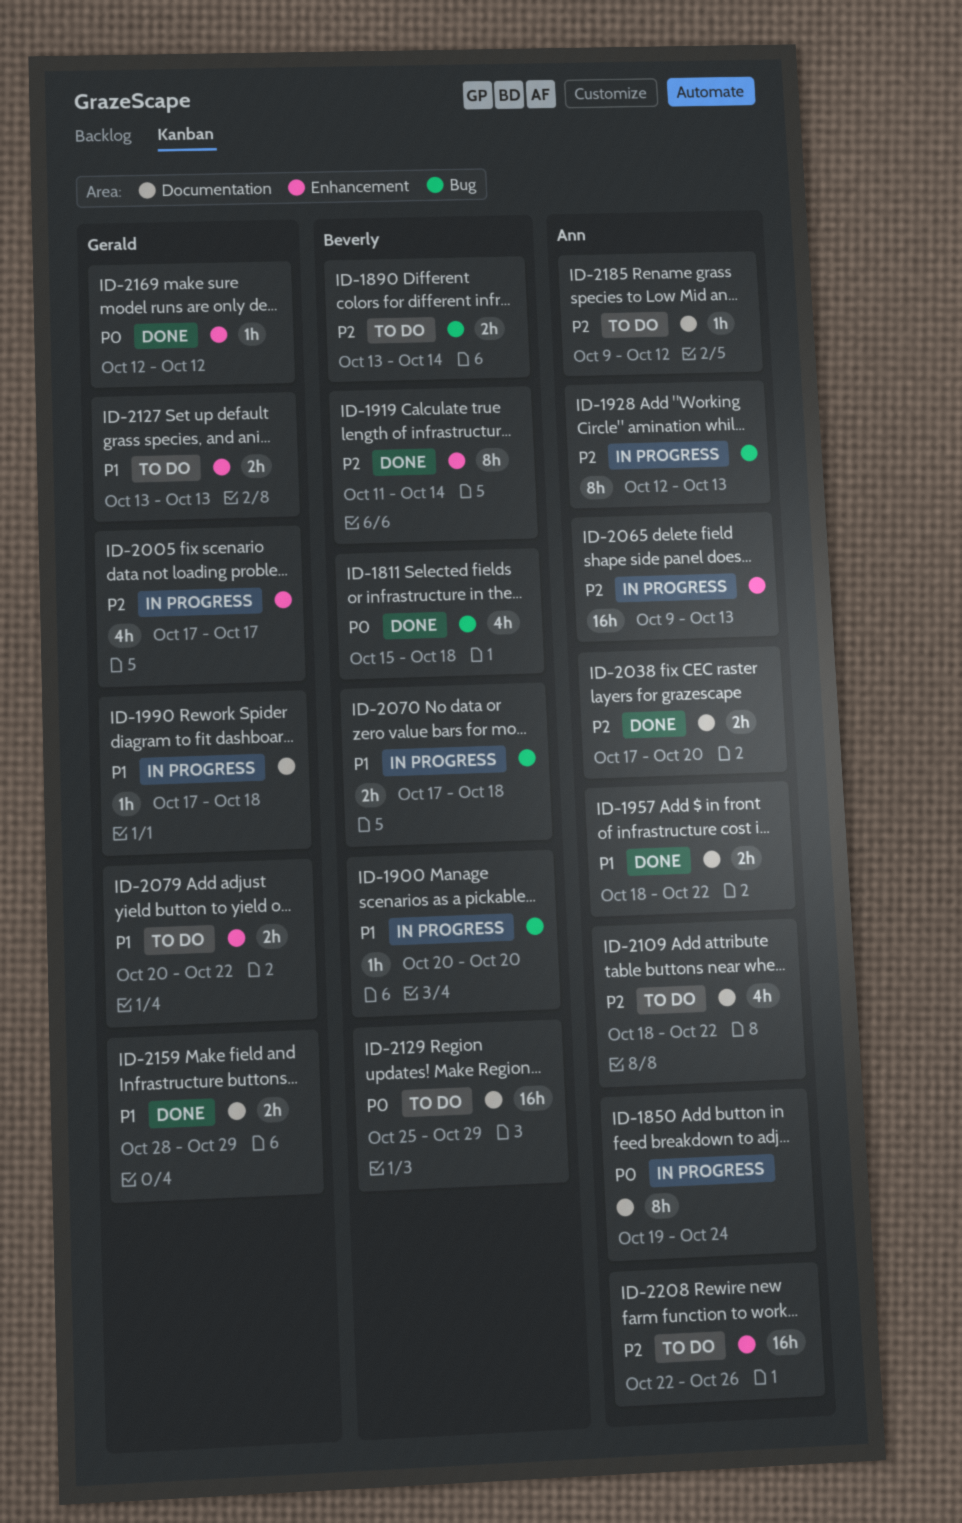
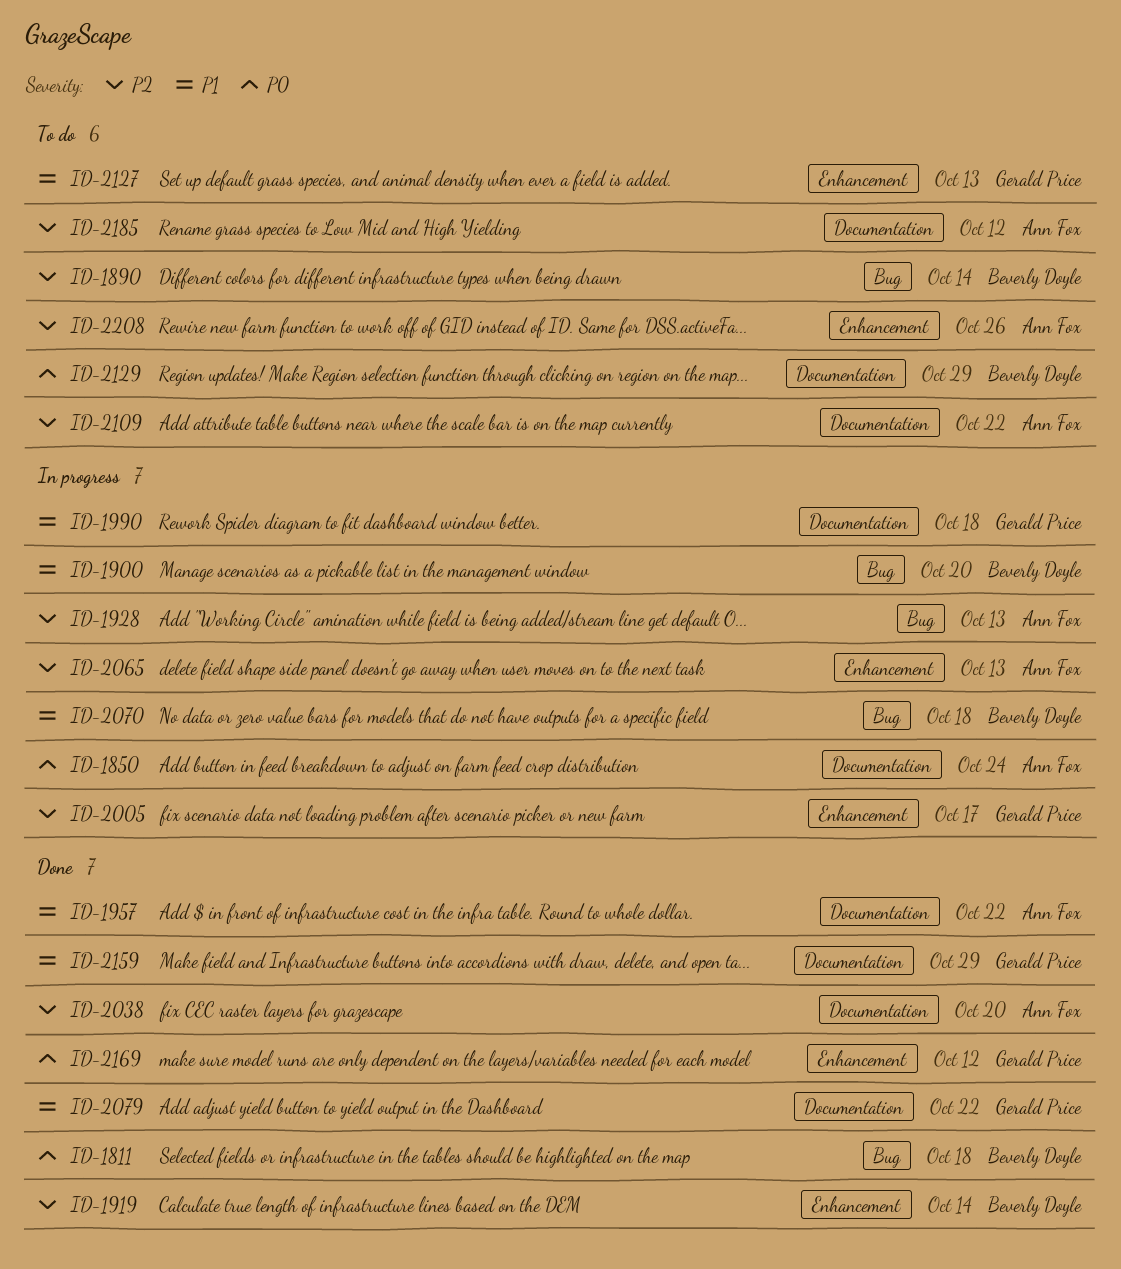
ID-2079, status: To do -> Done
ID-2079, label: Enhancement -> Documentation

